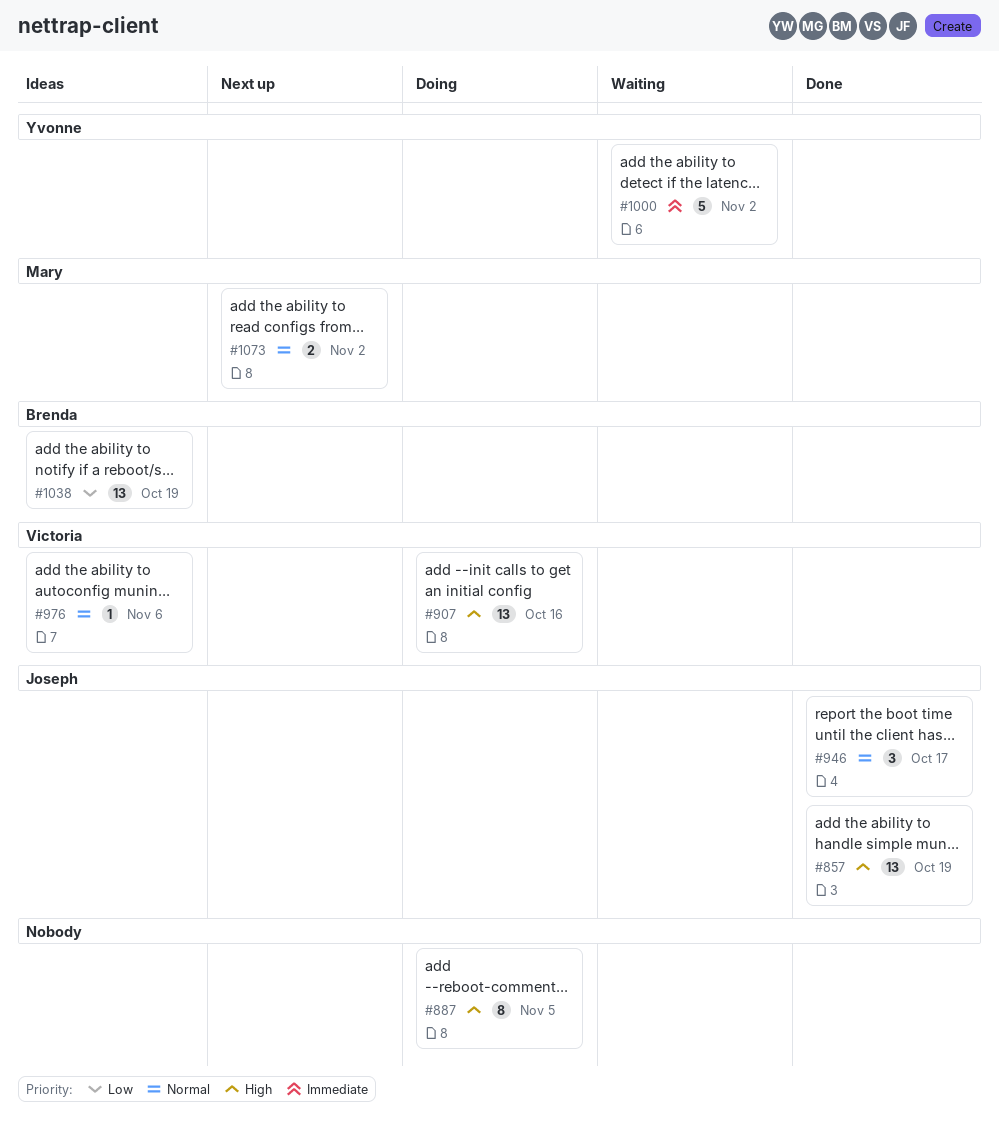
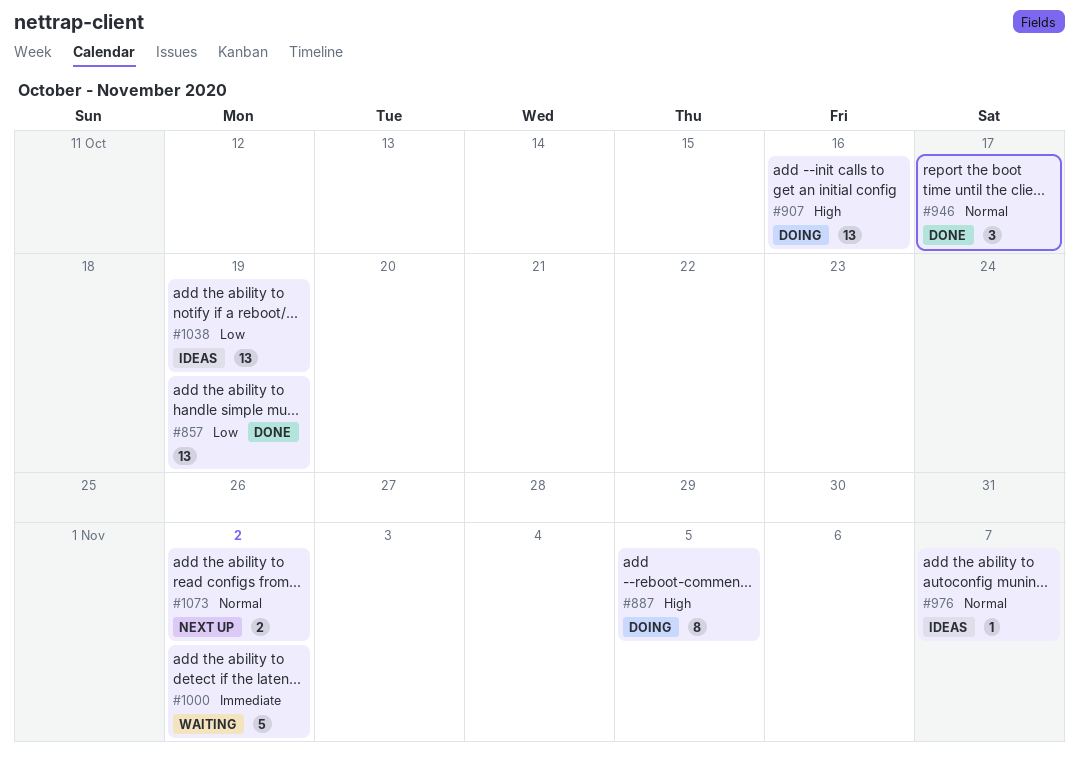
#857, priority: High -> Low
#976, due: Nov 6 -> Nov 7

